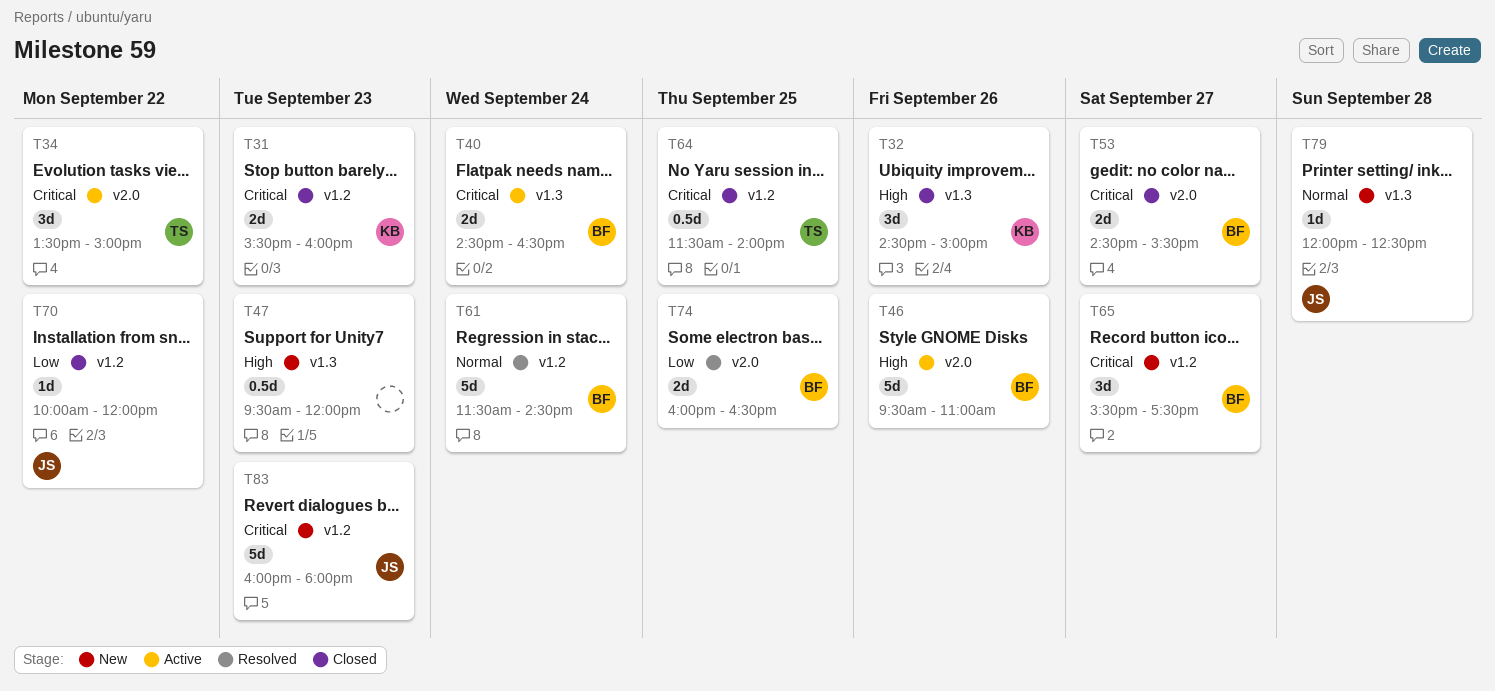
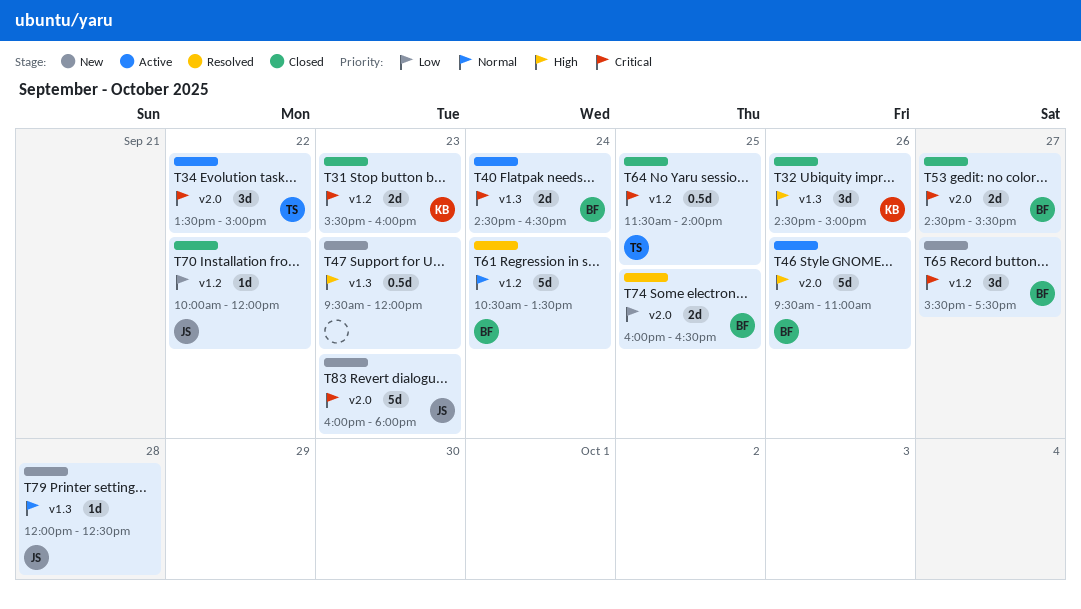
T61, begins: 11:30 -> 10:30
T61, ends: 14:30 -> 13:30
T83, label: v1.2 -> v2.0

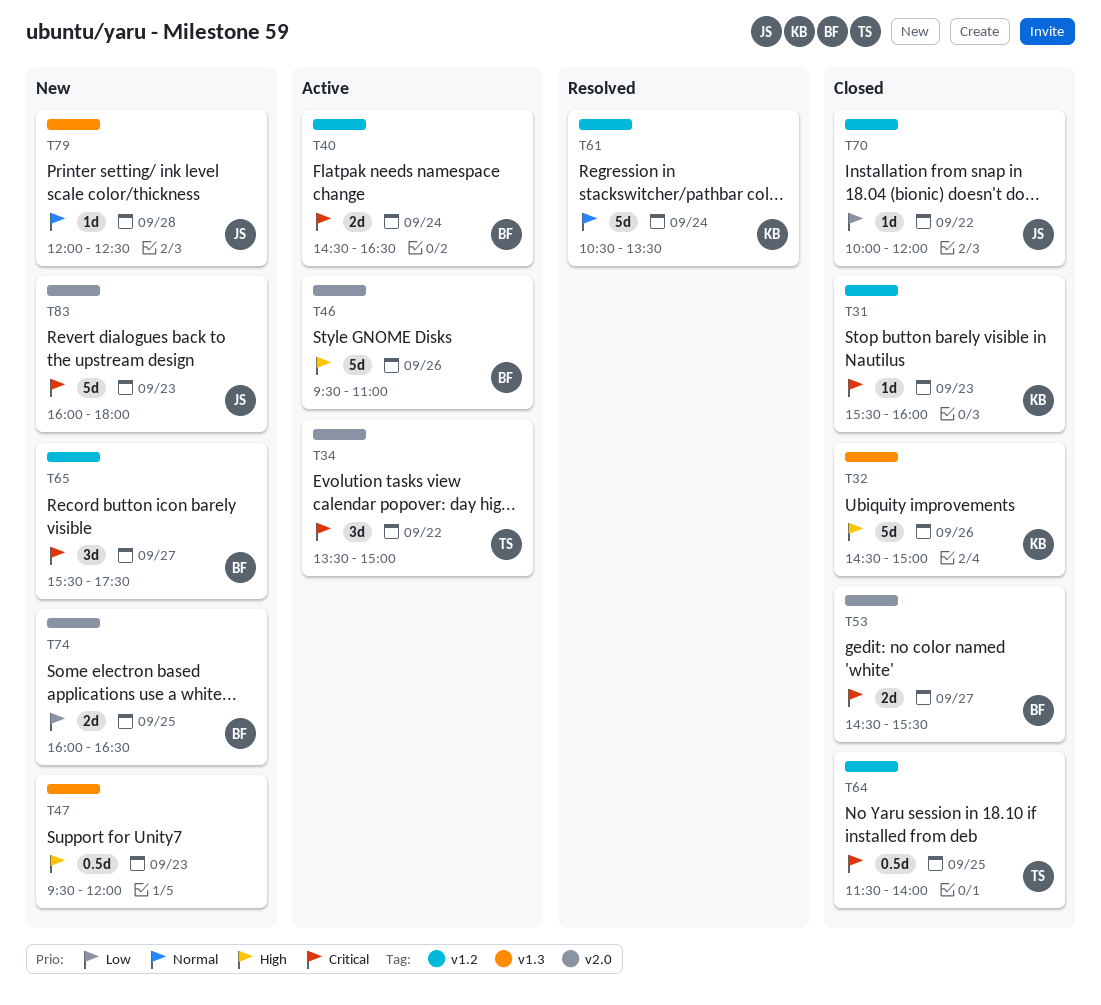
T31, estimate: 2d -> 1d
T32, estimate: 3d -> 5d
T40, label: v1.3 -> v1.2
T61, owner: BF -> KB
T74, status: Resolved -> New

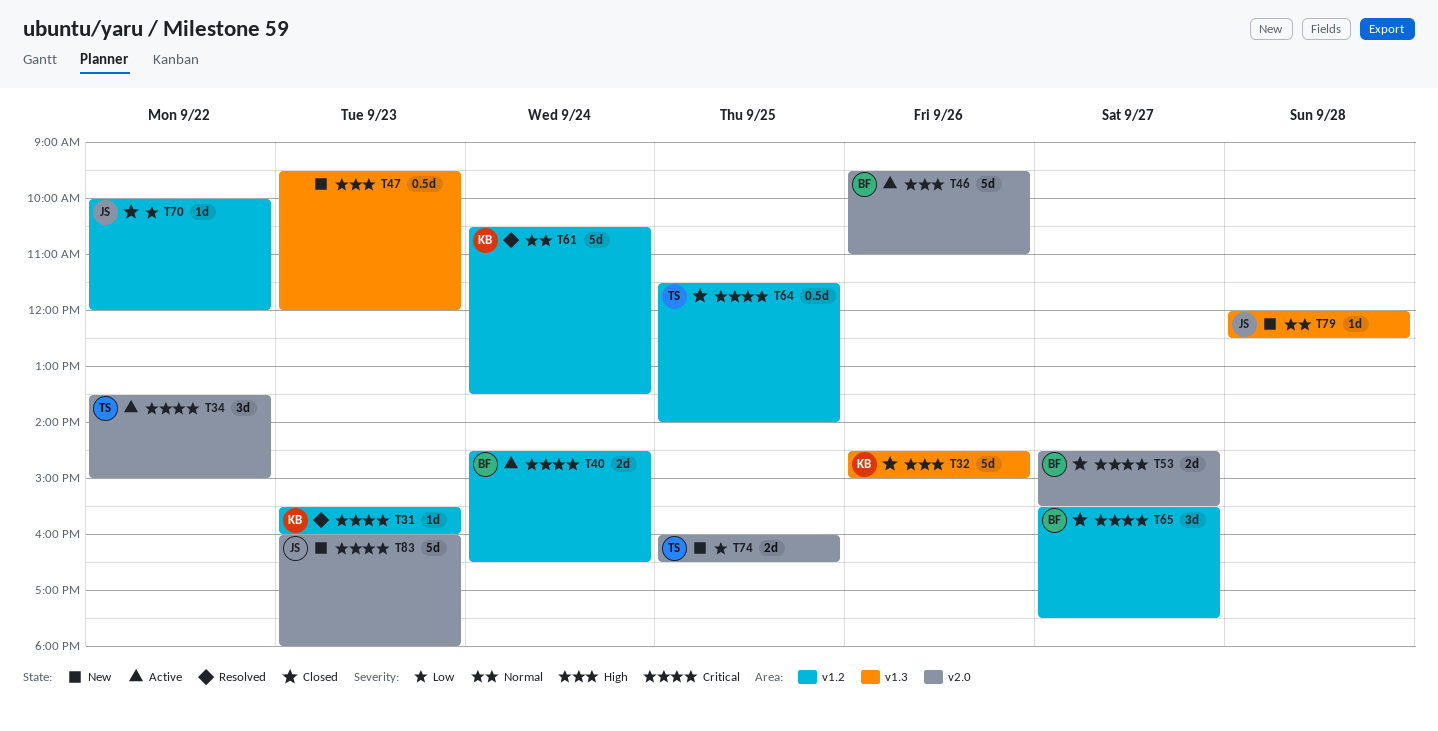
T31, status: Closed -> Resolved
T65, status: New -> Closed
T74, owner: BF -> TS

